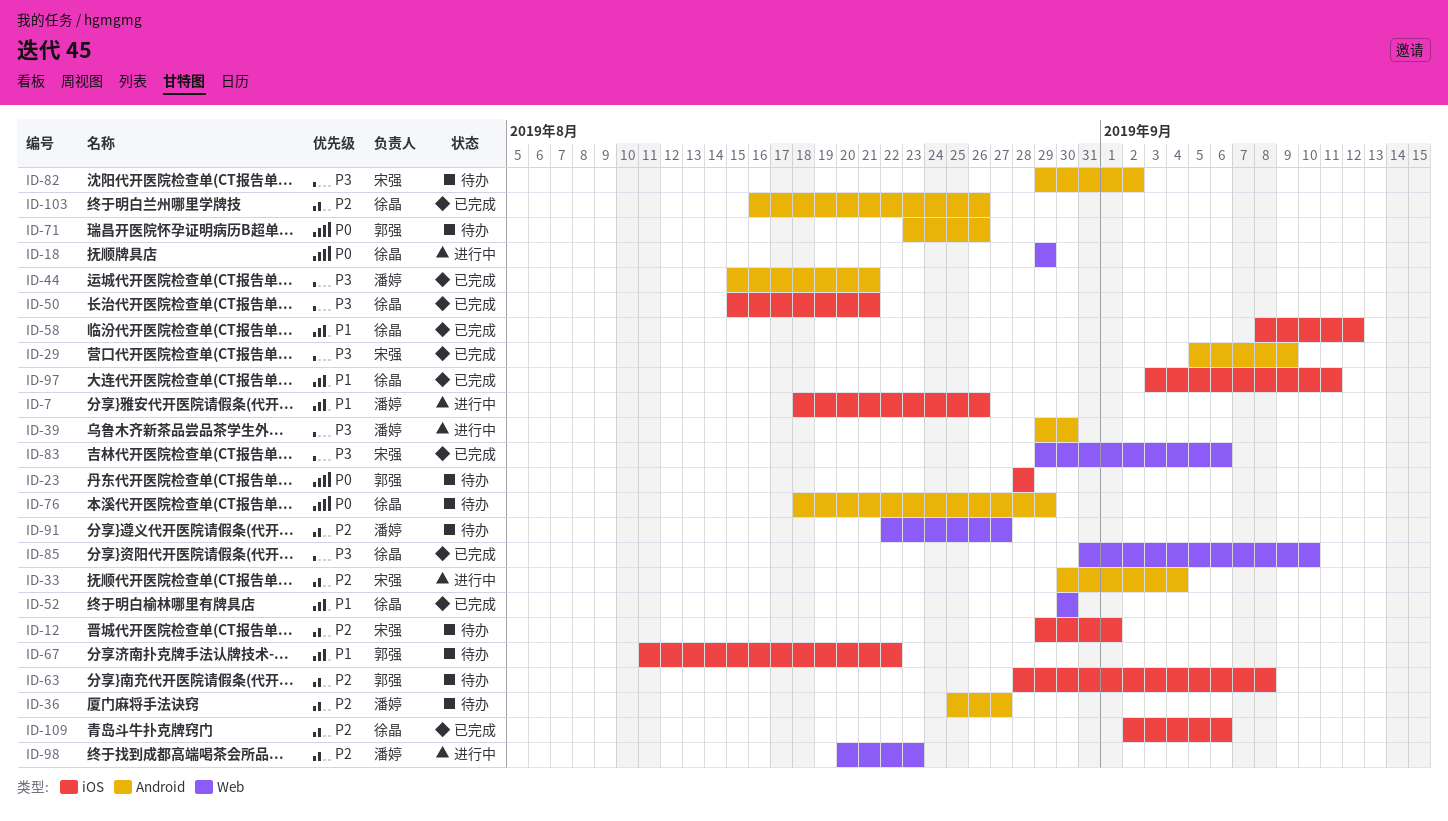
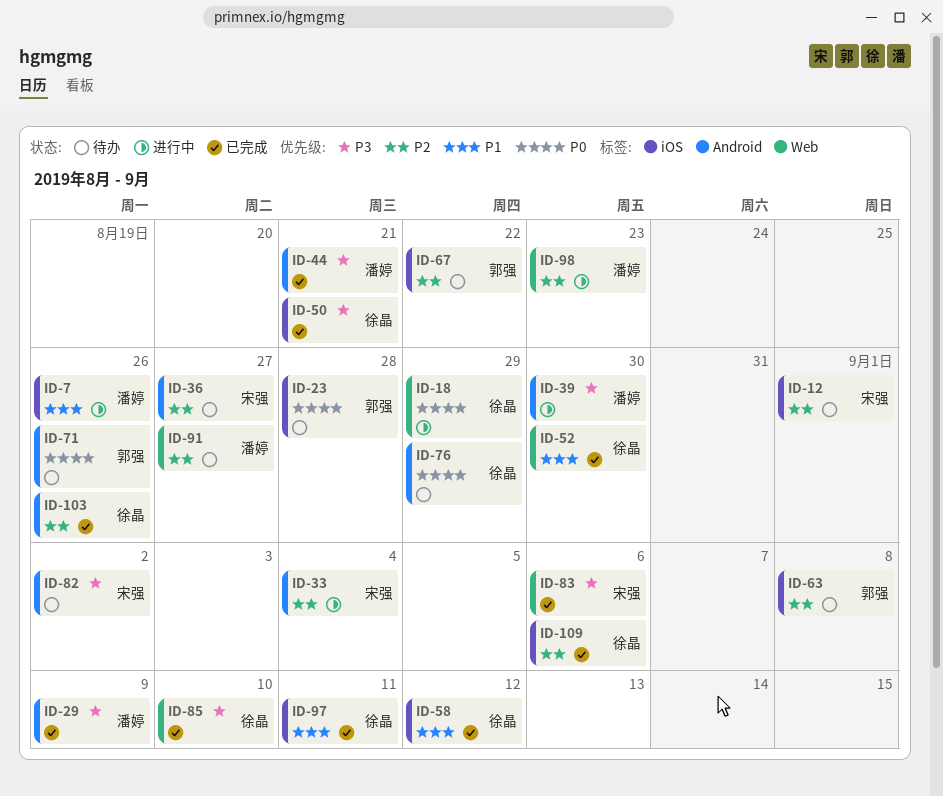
ID-29, owner: 宋强 -> 潘婷
ID-36, owner: 潘婷 -> 宋强
ID-67, priority: P1 -> P2

